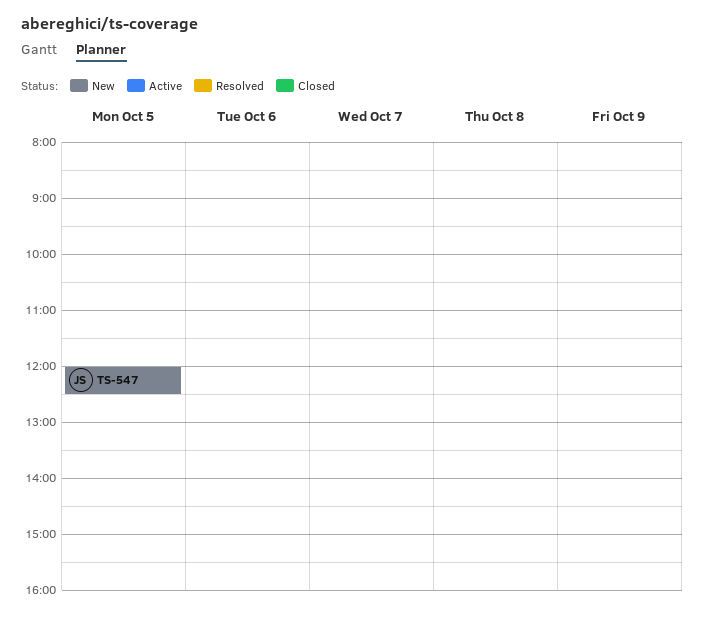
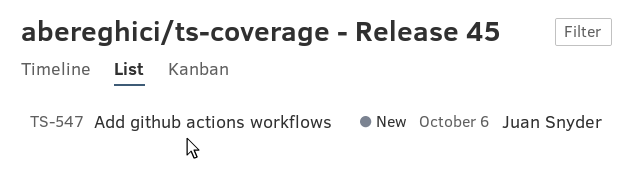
TS-547, day: Oct 5 -> Oct 6

